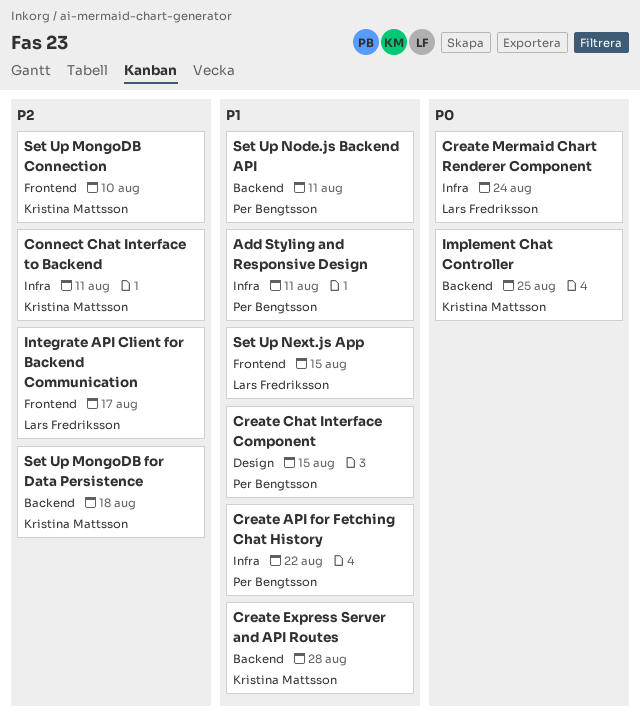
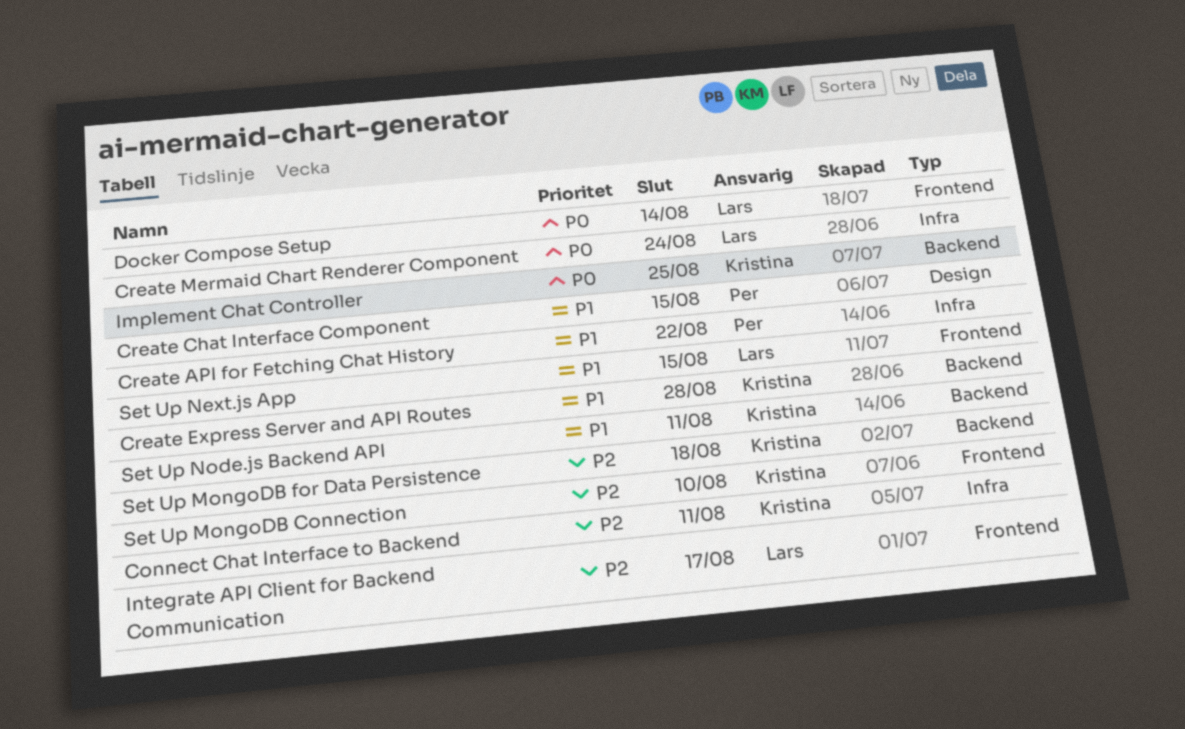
Add Styling and Responsive Design: present -> none
Docker Compose Setup: none -> present
Set Up Node.js Backend API, owner: Per Bengtsson -> Kristina Mattsson

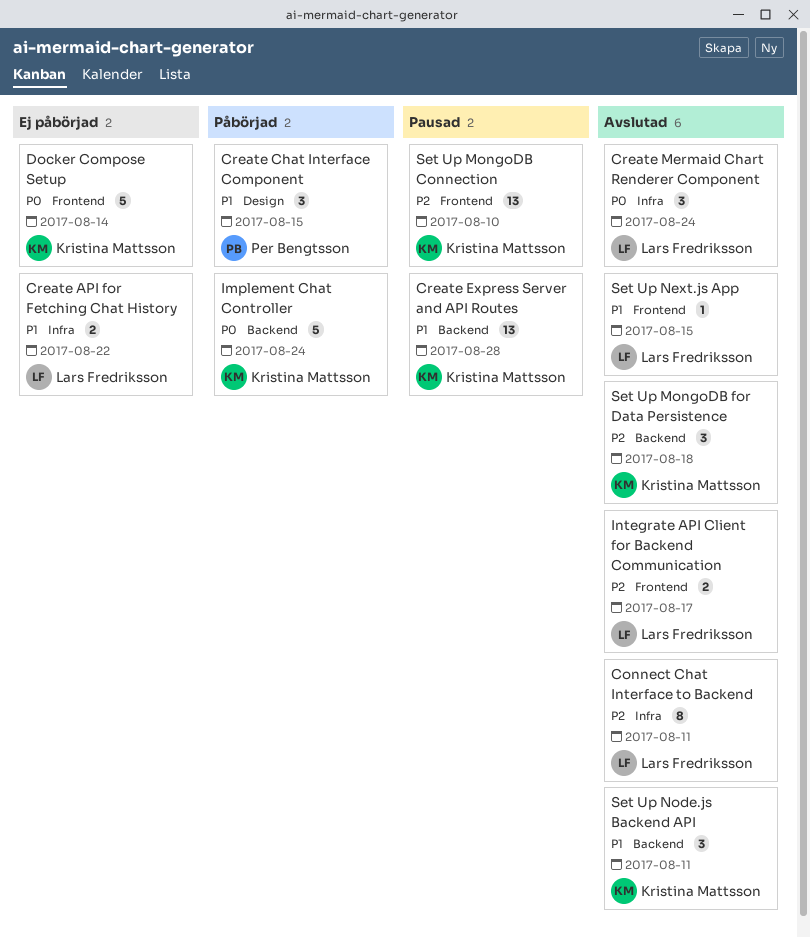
Connect Chat Interface to Backend, owner: Kristina Mattsson -> Lars Fredriksson
Create API for Fetching Chat History, owner: Per Bengtsson -> Lars Fredriksson
Docker Compose Setup, owner: Lars Fredriksson -> Kristina Mattsson
Implement Chat Controller, due: Aug 25 -> Aug 24

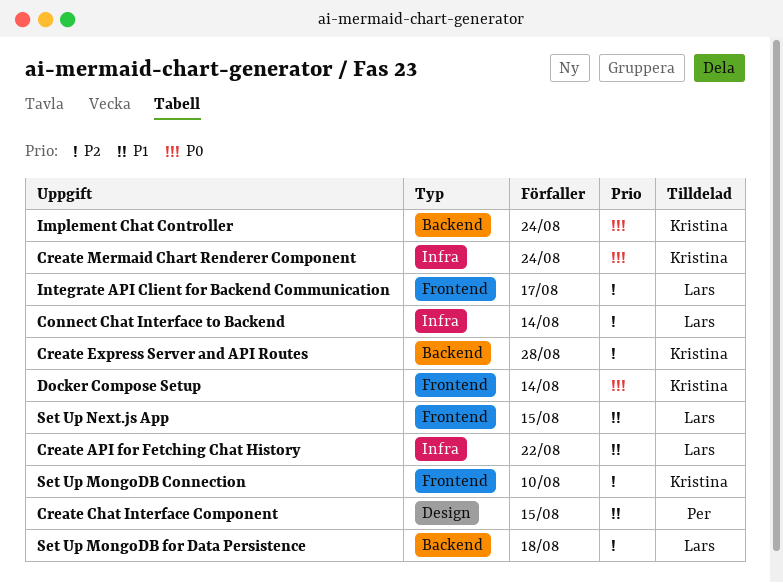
Connect Chat Interface to Backend, due: Aug 11 -> Aug 14
Create Express Server and API Routes, priority: P1 -> P2
Create Mermaid Chart Renderer Component, owner: Lars Fredriksson -> Kristina Mattsson
Set Up MongoDB for Data Persistence, owner: Kristina Mattsson -> Lars Fredriksson
Set Up Node.js Backend API: present -> none

